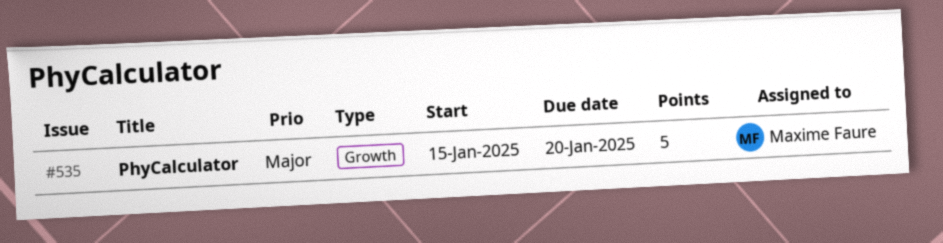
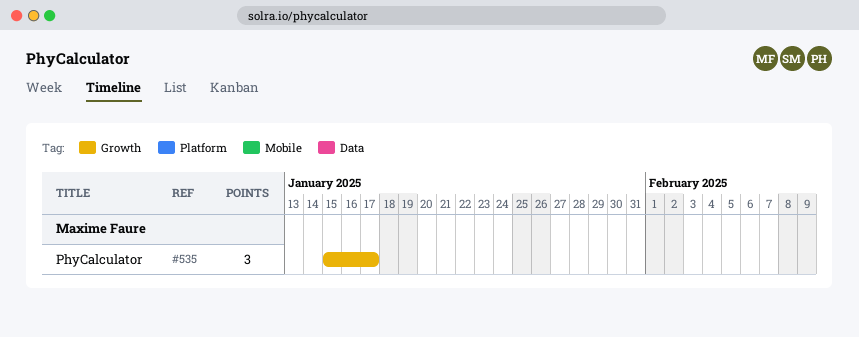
#535, estimate: 5 -> 3
#535, due: Jan 20 -> Jan 17

